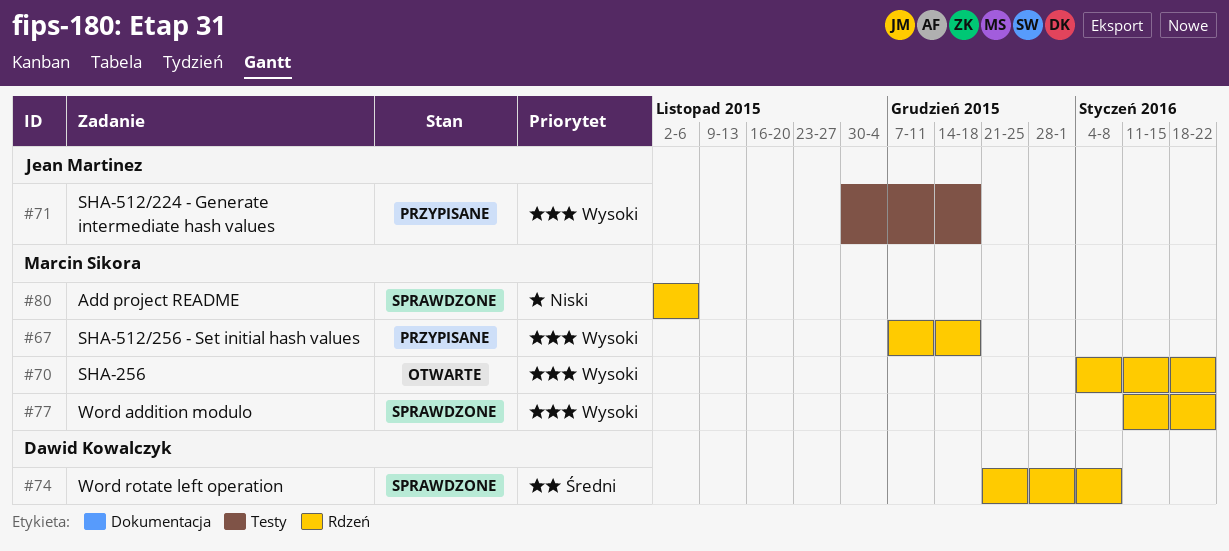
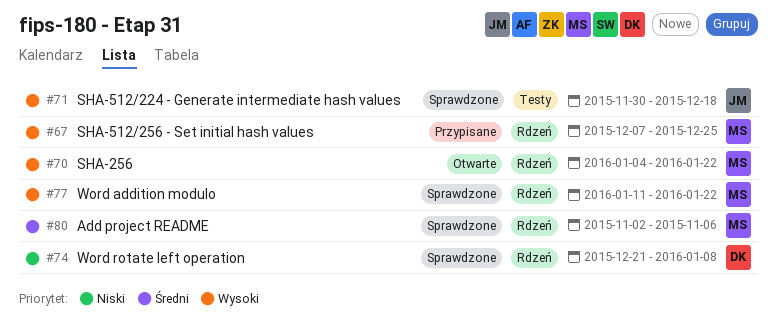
#67, due: Dec 18 -> Dec 25
#71, status: Przypisane -> Sprawdzone
#74, priority: Średni -> Niski
#80, priority: Niski -> Średni

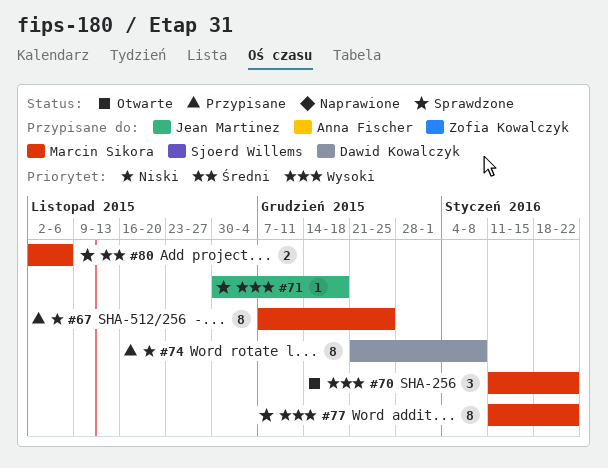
#67, priority: Wysoki -> Niski
#70, start: Jan 4 -> Jan 11
#74, status: Sprawdzone -> Przypisane

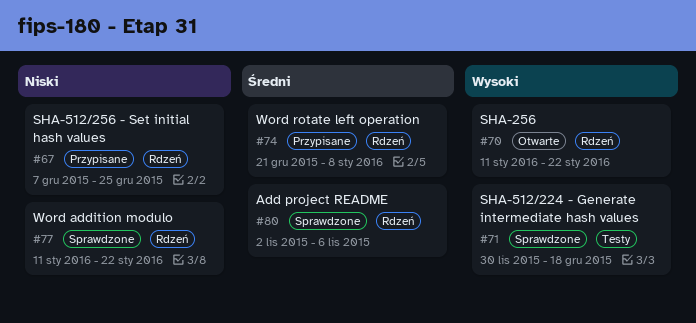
#74, priority: Niski -> Średni
#77, priority: Wysoki -> Niski

